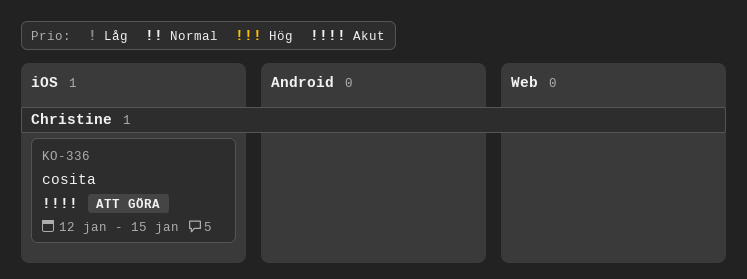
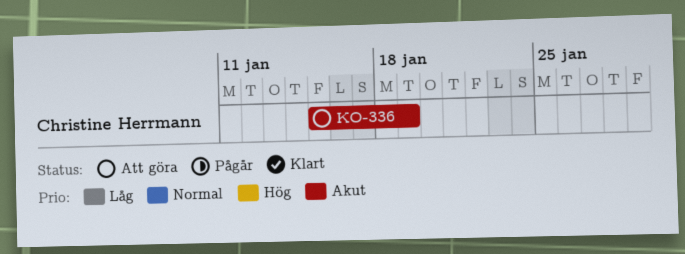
KO-336, start: Jan 12 -> Jan 15
KO-336, due: Jan 15 -> Jan 19

